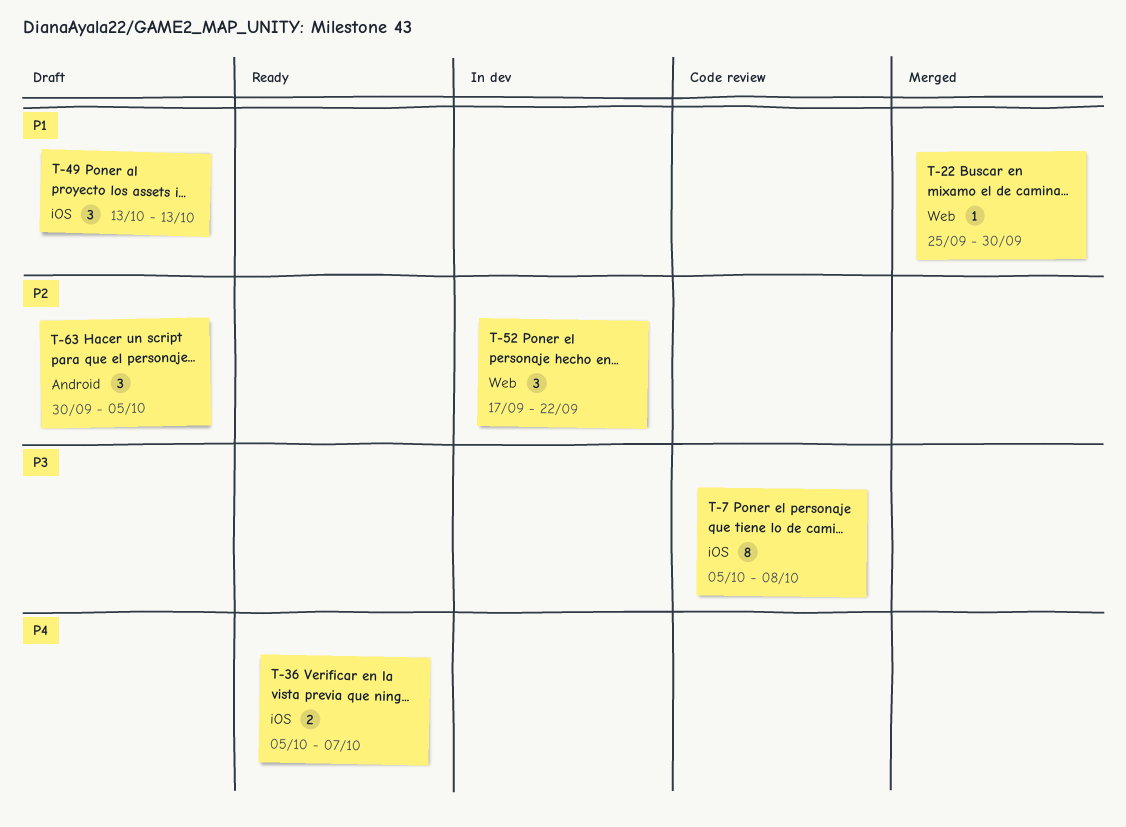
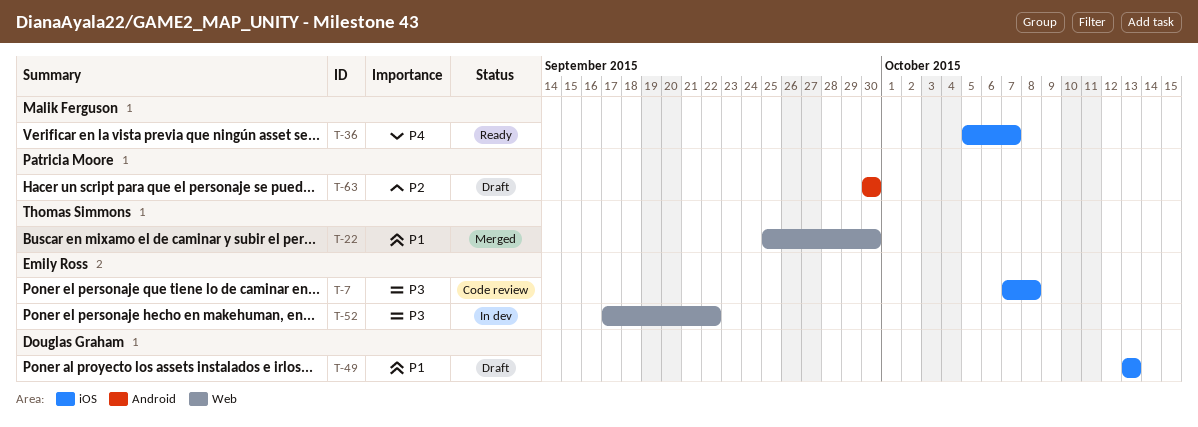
T-7, start: Oct 5 -> Oct 7
T-52, priority: P2 -> P3
T-63, due: Oct 5 -> Sep 30

